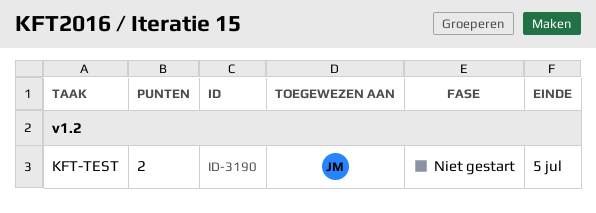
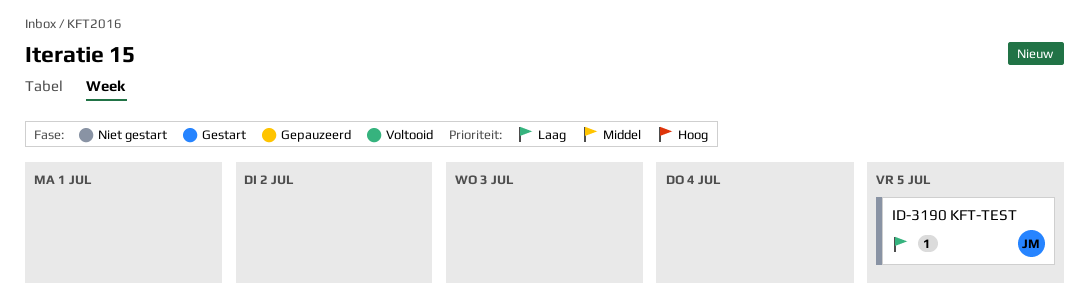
ID-3190, estimate: 2 -> 1

